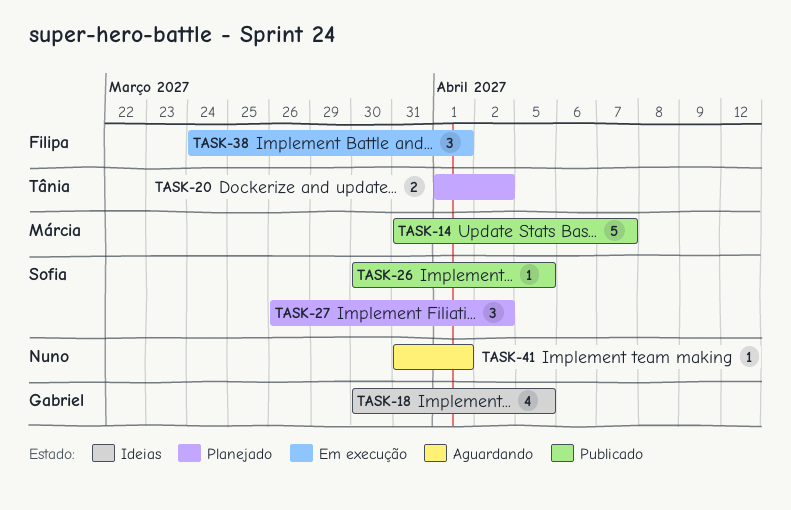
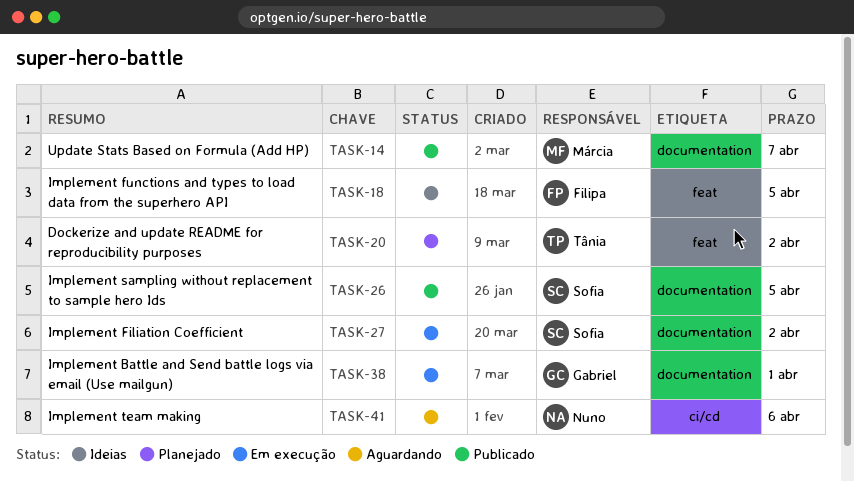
TASK-18, owner: Gabriel -> Filipa
TASK-27, status: Planejado -> Em execução
TASK-38, owner: Filipa -> Gabriel
TASK-41, due: Apr 1 -> Apr 6

